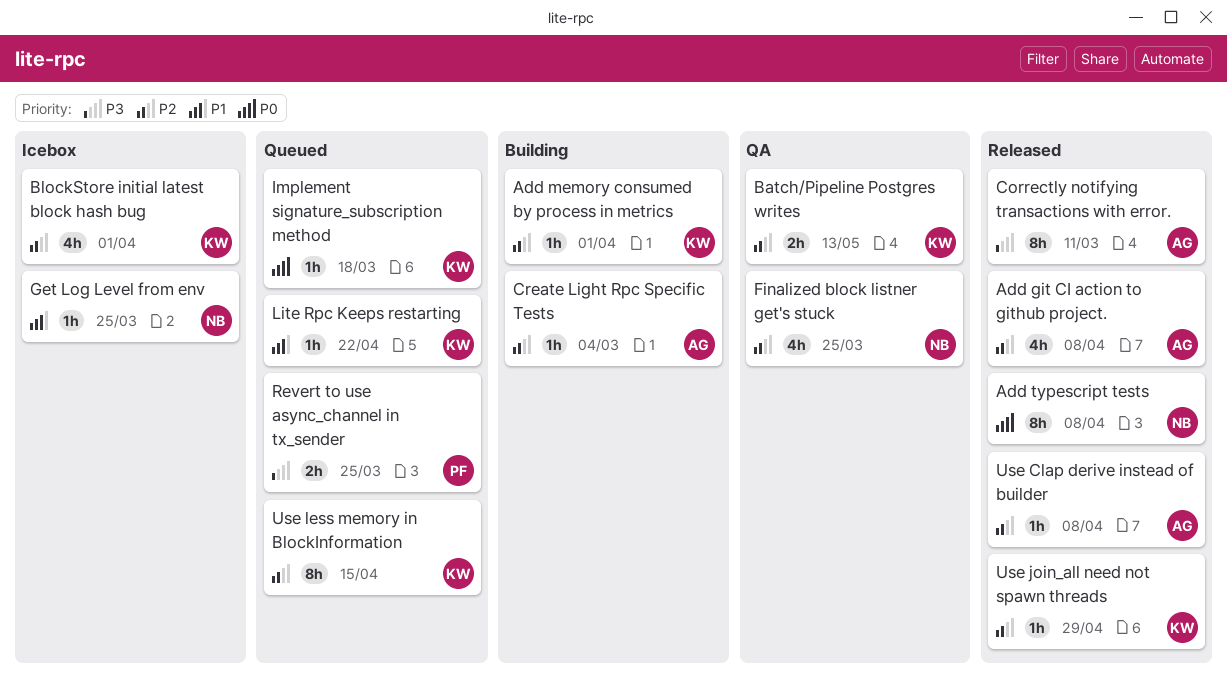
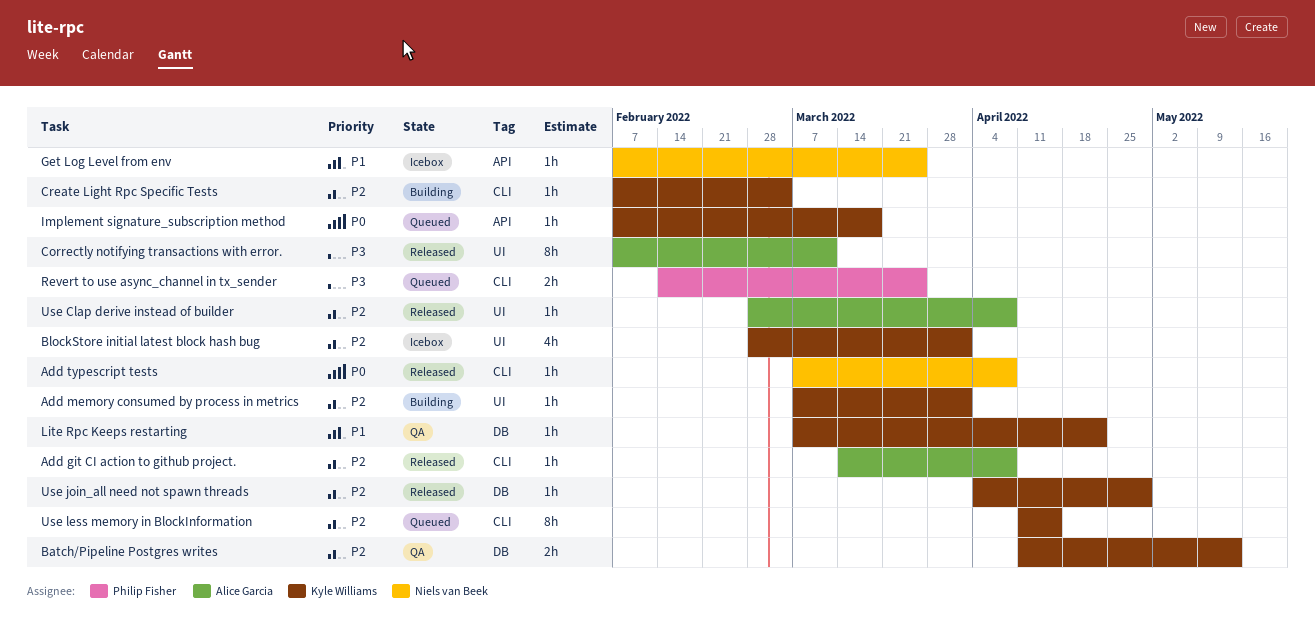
Add git CI action to github project., estimate: 4h -> 1h
Add typescript tests, estimate: 8h -> 1h
Create Light Rpc Specific Tests, owner: Alice Garcia -> Kyle Williams
Finalized block listner get's stuck: present -> none
Lite Rpc Keeps restarting, status: Queued -> QA

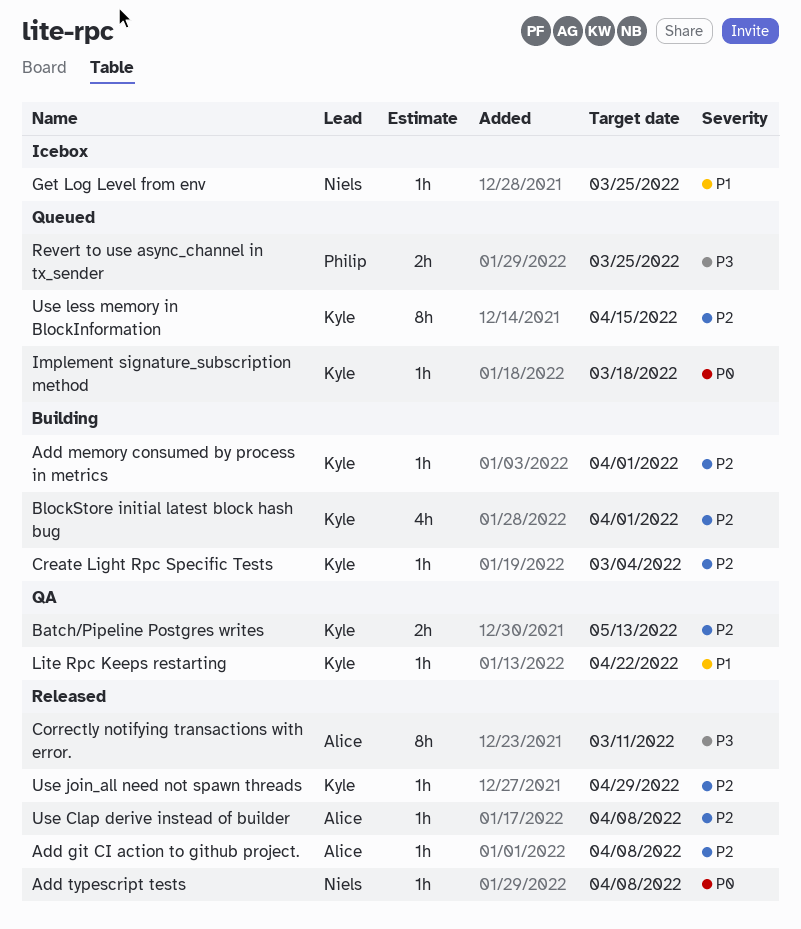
BlockStore initial latest block hash bug, status: Icebox -> Building

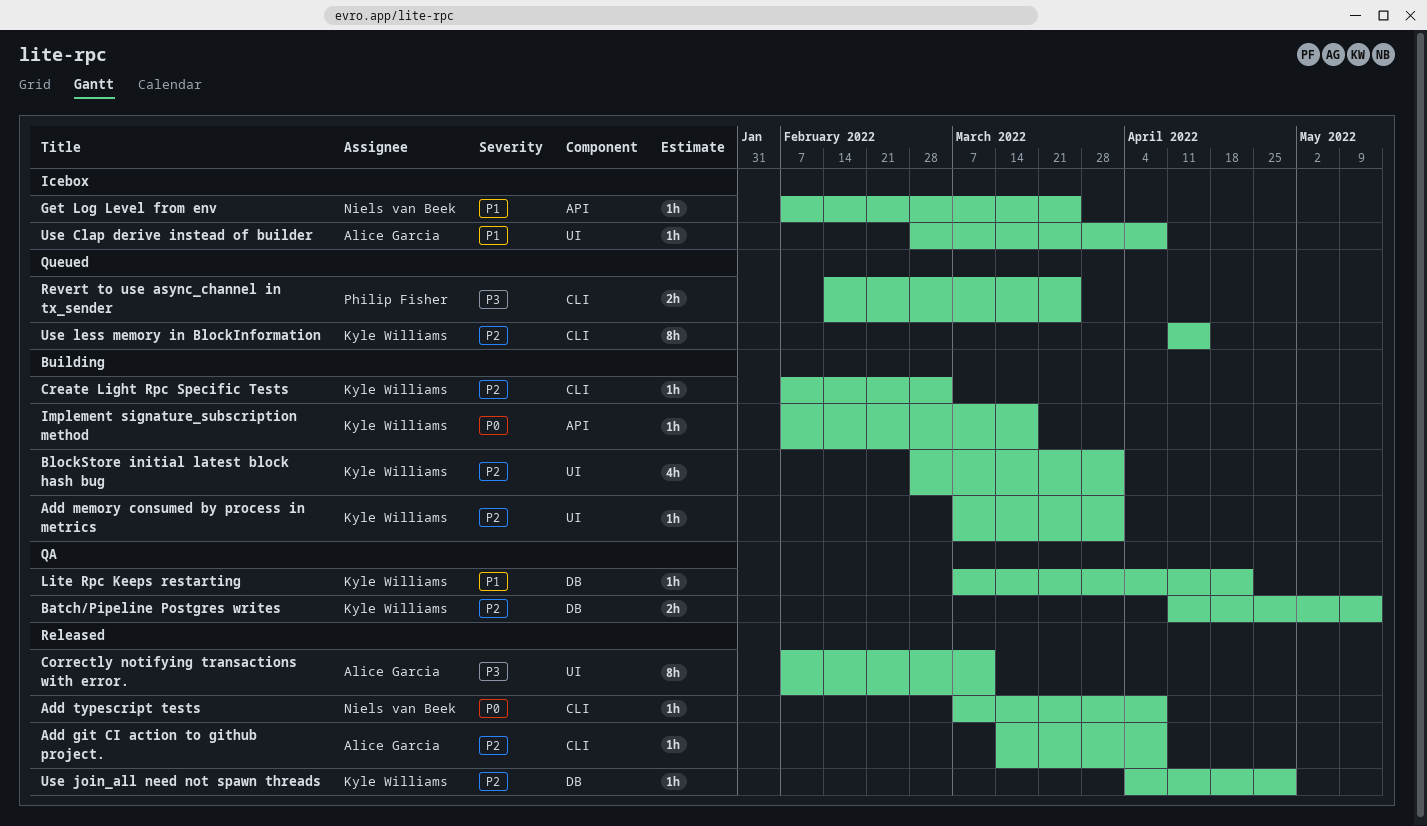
Implement signature_subscription method, status: Queued -> Building
Use Clap derive instead of builder, status: Released -> Icebox
Use Clap derive instead of builder, priority: P2 -> P1

